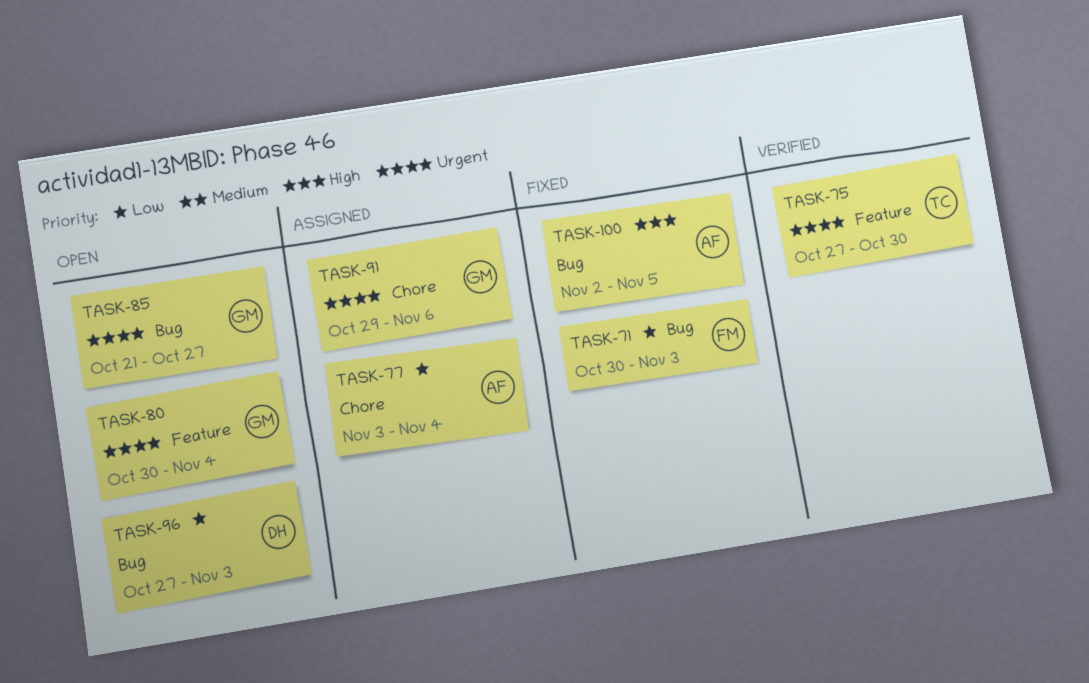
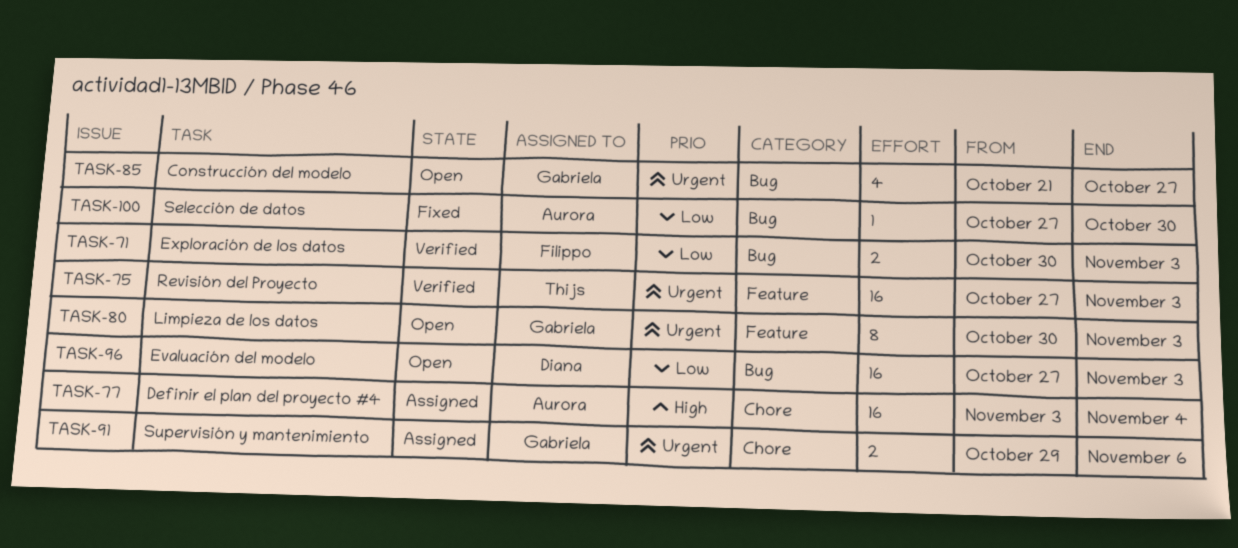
TASK-71, status: Fixed -> Verified
TASK-75, due: Oct 30 -> Nov 3
TASK-77, priority: Low -> High
TASK-80, due: Nov 4 -> Nov 3
TASK-100, priority: High -> Low
TASK-100, start: Nov 2 -> Oct 27
TASK-100, due: Nov 5 -> Oct 30

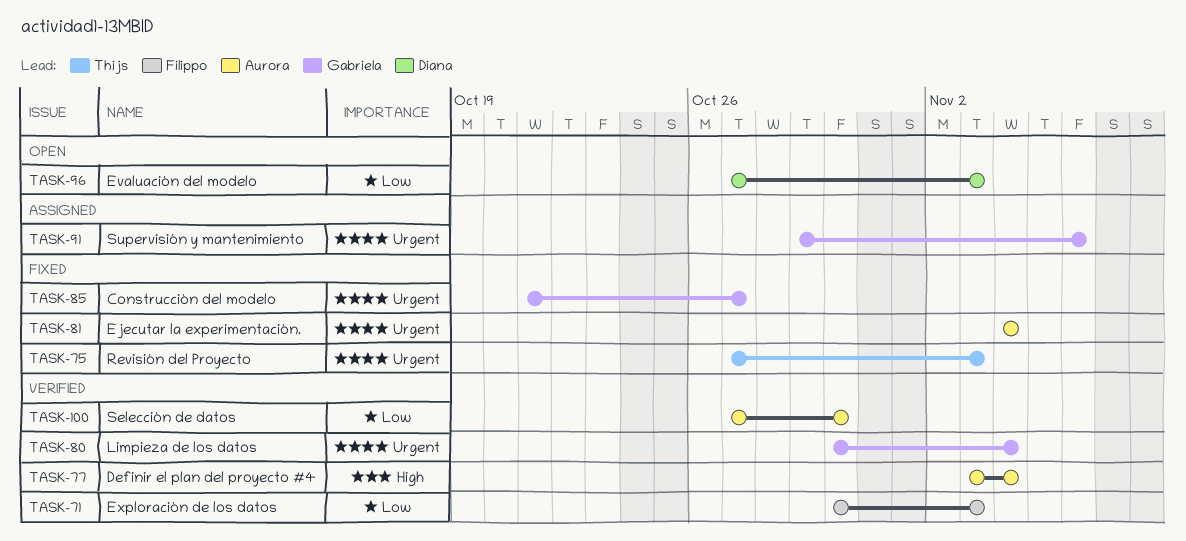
TASK-75, status: Verified -> Fixed
TASK-77, status: Assigned -> Verified
TASK-80, status: Open -> Verified
TASK-80, due: Nov 3 -> Nov 4
TASK-81: none -> present
TASK-85, status: Open -> Fixed
TASK-100, status: Fixed -> Verified

